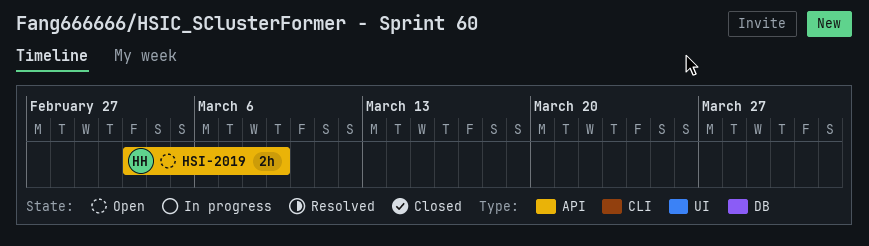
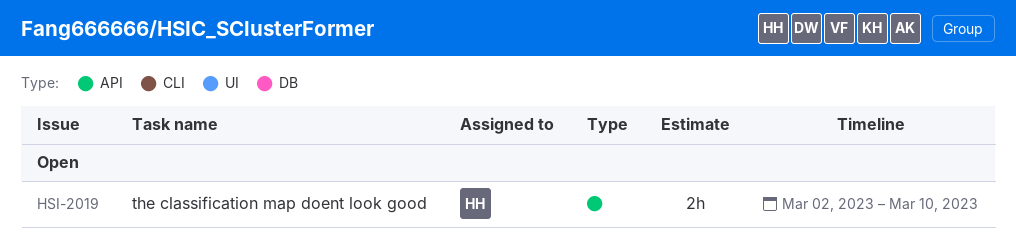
HSI-2019, start: Mar 3 -> Mar 2
HSI-2019, due: Mar 9 -> Mar 10

